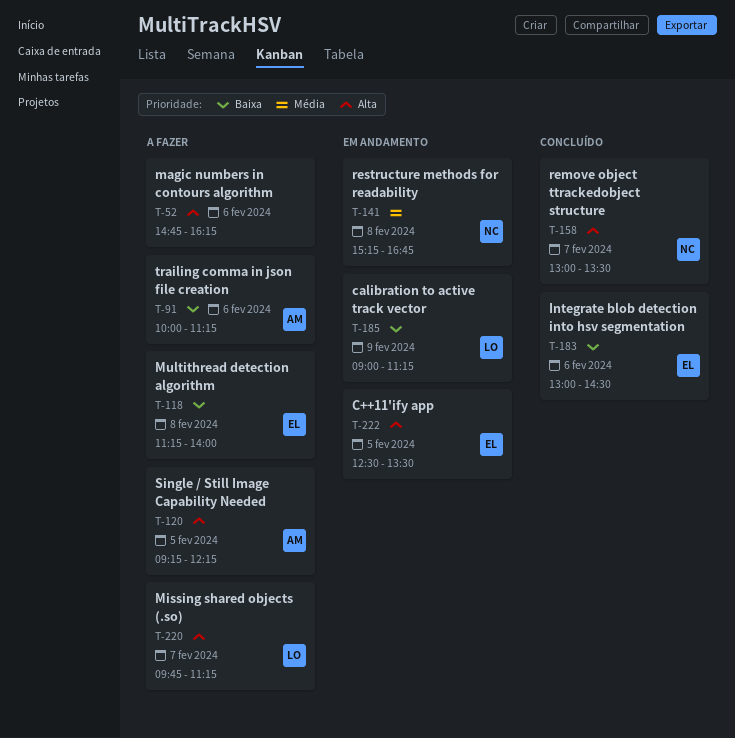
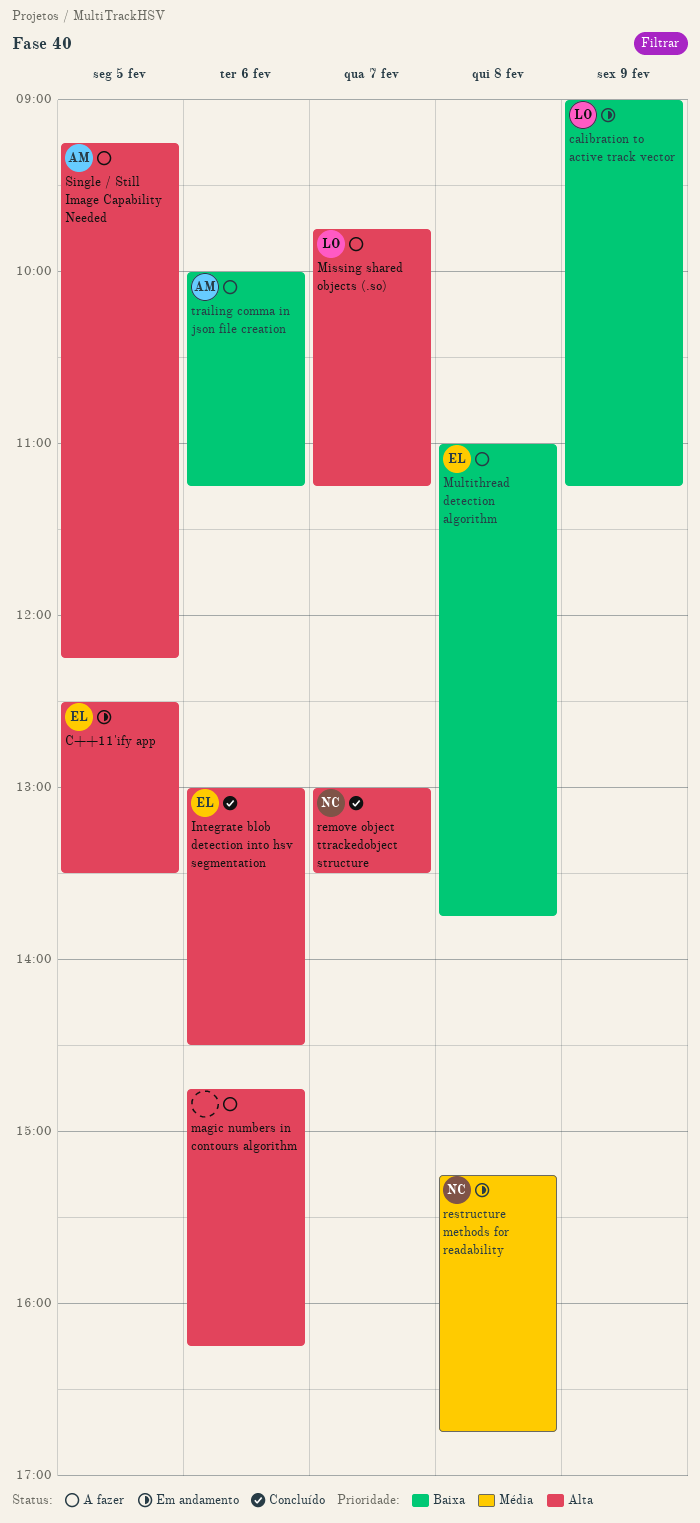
Integrate blob detection into hsv segmentation, priority: Baixa -> Alta
Multithread detection algorithm, begins: 11:15 -> 11:00
Multithread detection algorithm, ends: 14:00 -> 13:45

